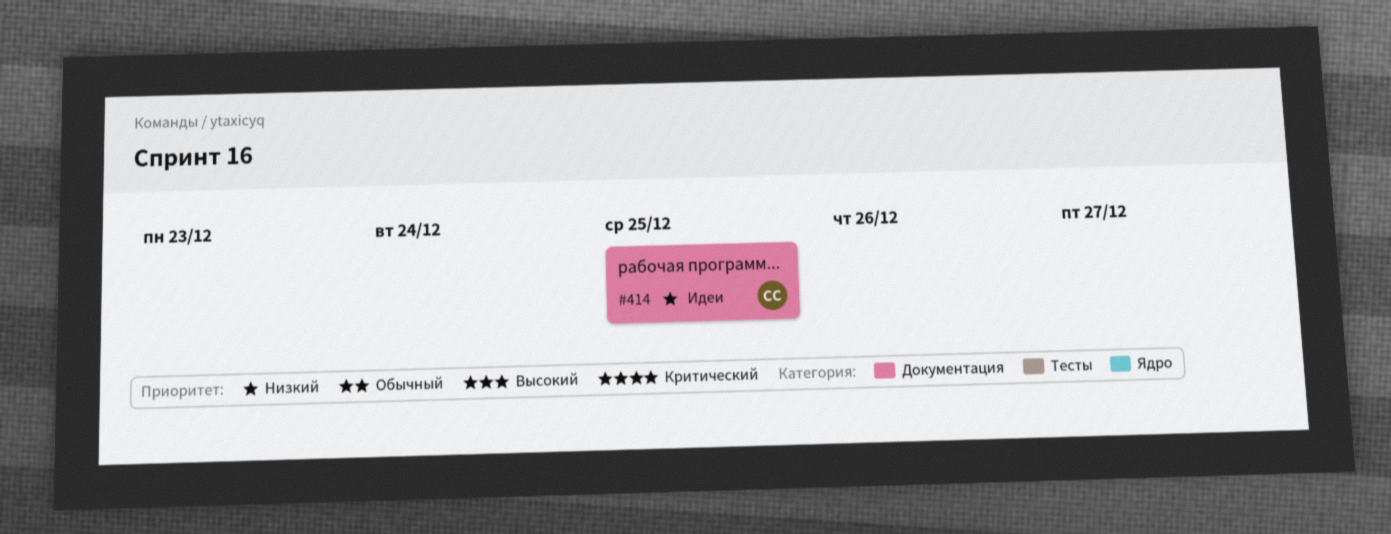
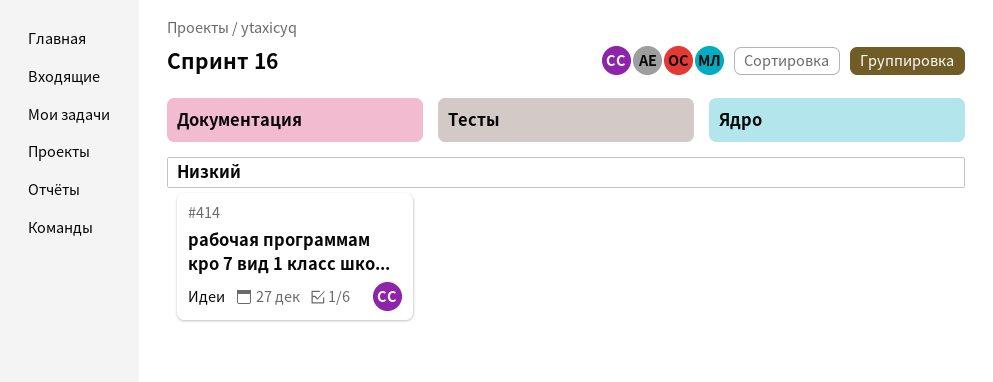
#414, due: Dec 25 -> Dec 27

